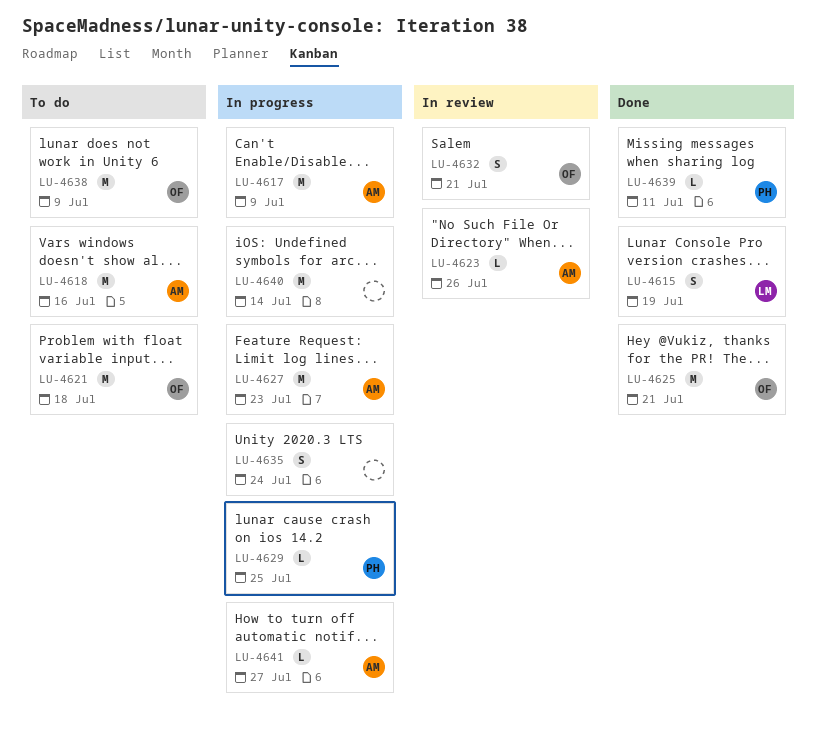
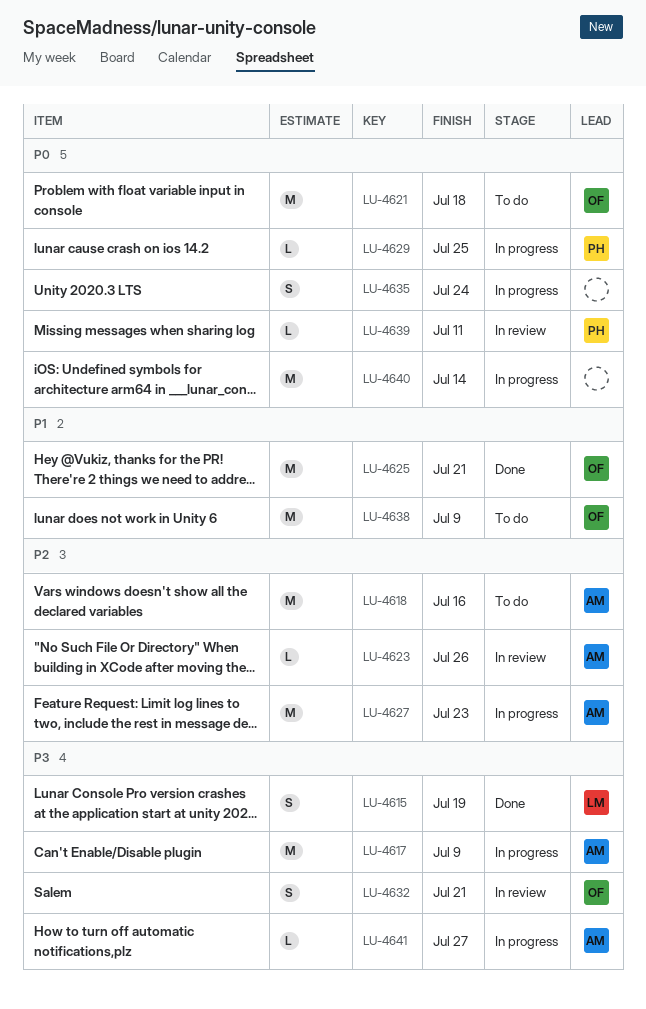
LU-4639, status: Done -> In review

